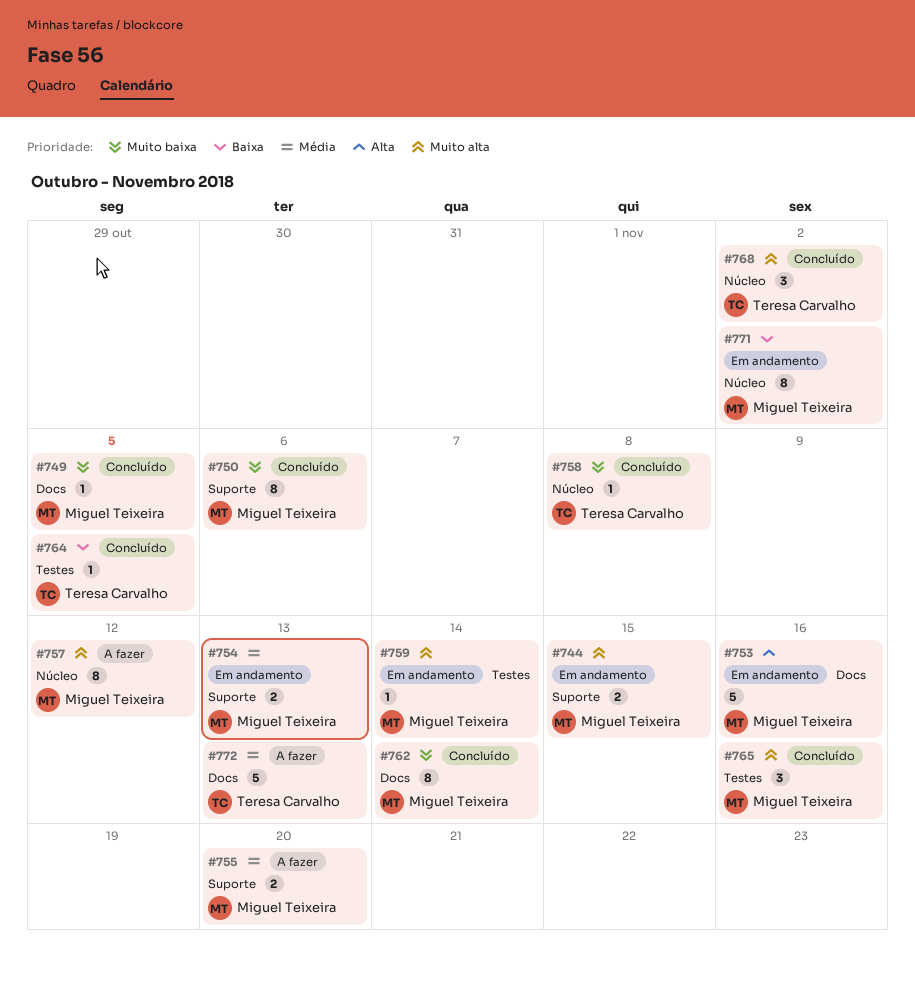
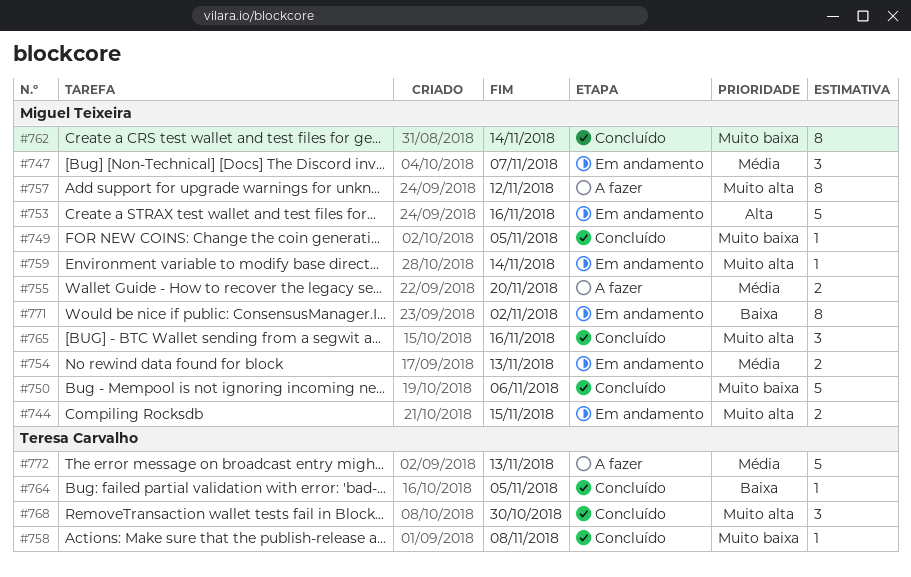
#747: none -> present
#750, estimate: 8 -> 5
#768, due: Nov 2 -> Oct 30

